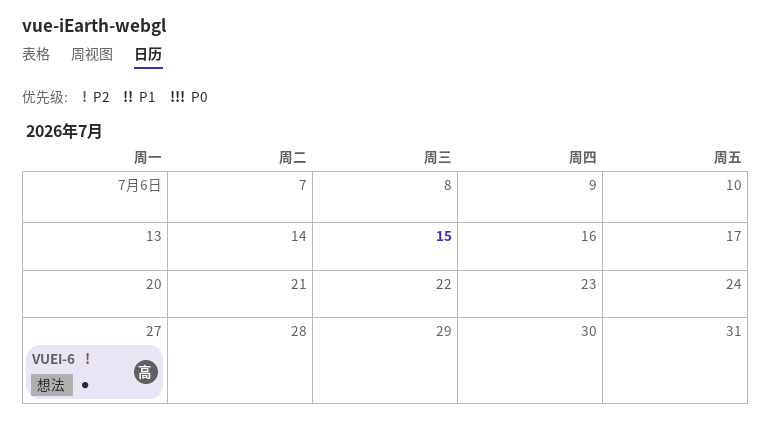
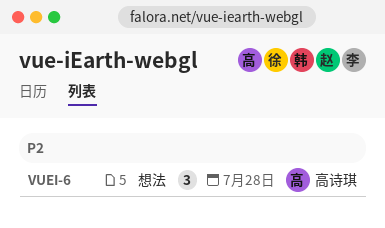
VUEI-6, estimate: 1 -> 3
VUEI-6, due: Jul 27 -> Jul 28

